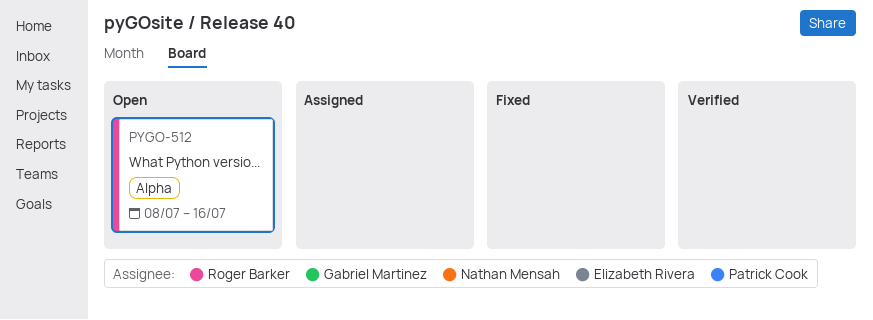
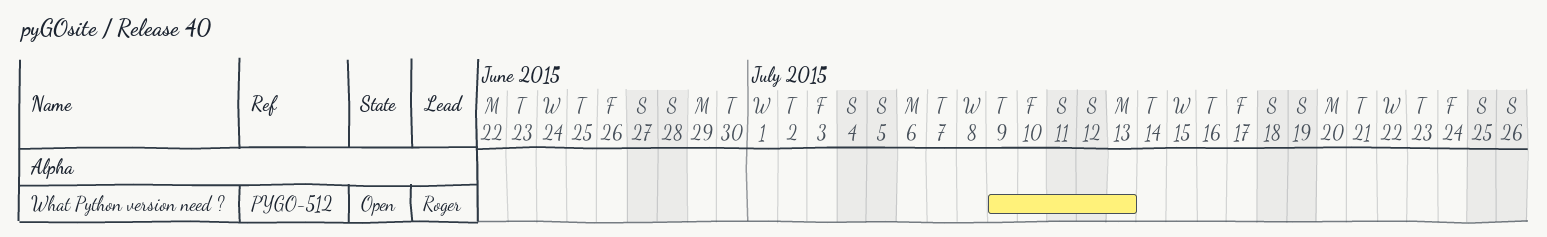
PYGO-512, start: Jul 8 -> Jul 9
PYGO-512, due: Jul 16 -> Jul 13

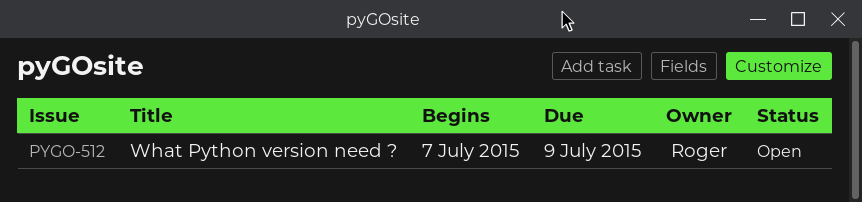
PYGO-512, start: Jul 9 -> Jul 7
PYGO-512, due: Jul 13 -> Jul 9

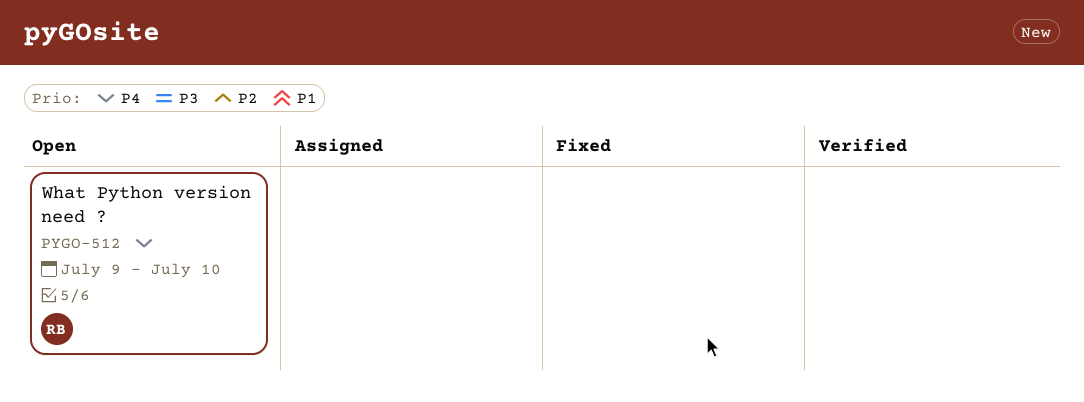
PYGO-512, start: Jul 7 -> Jul 9
PYGO-512, due: Jul 9 -> Jul 10

